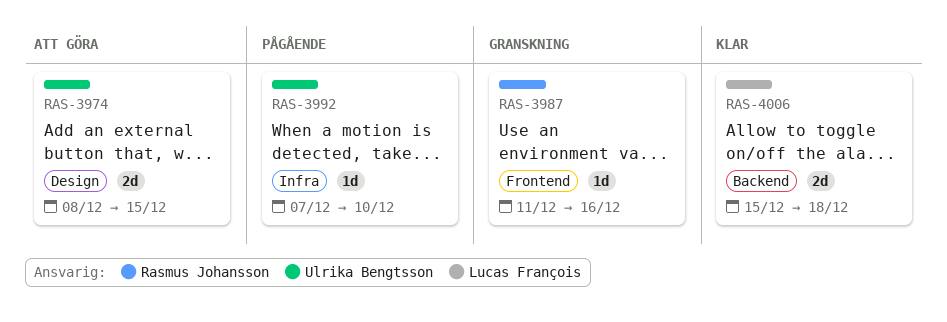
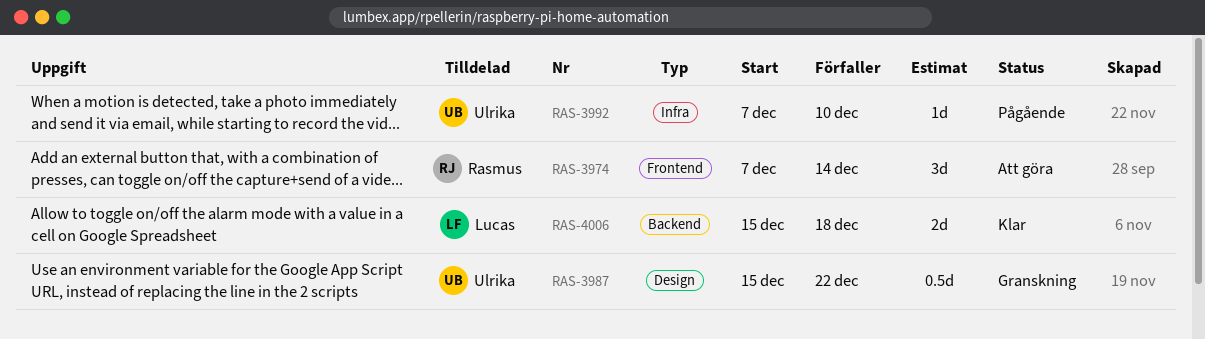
RAS-3974, owner: Ulrika Bengtsson -> Rasmus Johansson
RAS-3974, label: Design -> Frontend
RAS-3974, estimate: 2d -> 3d
RAS-3974, start: Dec 8 -> Dec 7
RAS-3974, due: Dec 15 -> Dec 14
RAS-3987, owner: Rasmus Johansson -> Ulrika Bengtsson
RAS-3987, label: Frontend -> Design
RAS-3987, estimate: 1d -> 0.5d
RAS-3987, start: Dec 11 -> Dec 15
RAS-3987, due: Dec 16 -> Dec 22

